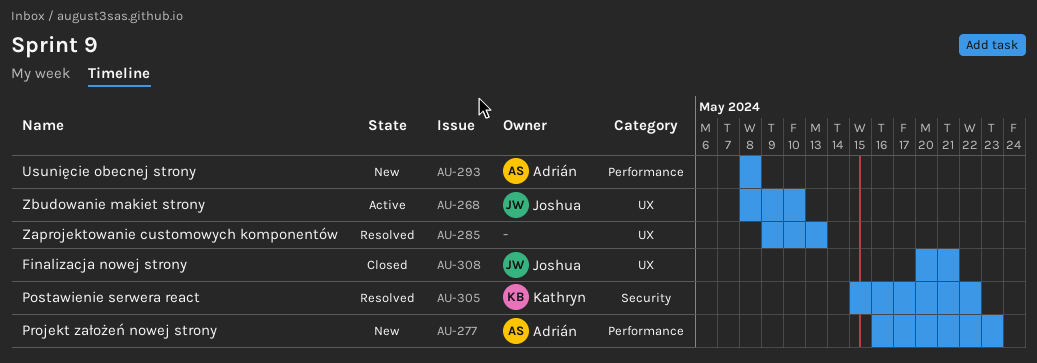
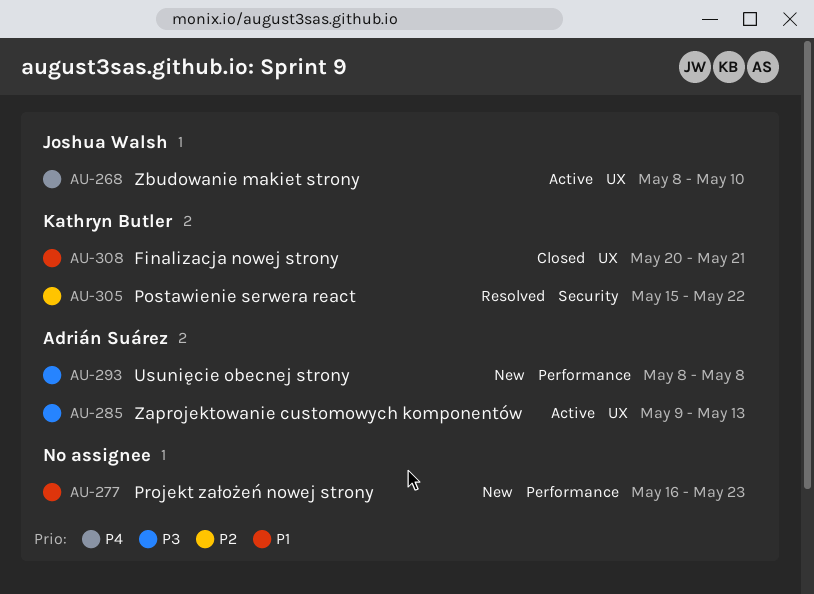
AU-277, owner: Adrián Suárez -> none
AU-285, status: Resolved -> Active
AU-285, owner: none -> Adrián Suárez
AU-308, owner: Joshua Walsh -> Kathryn Butler

